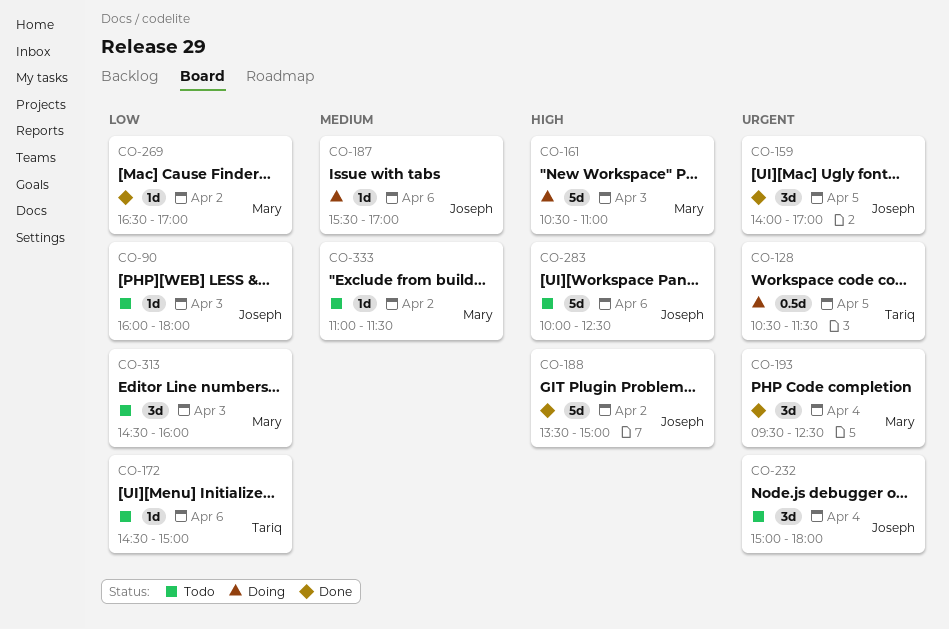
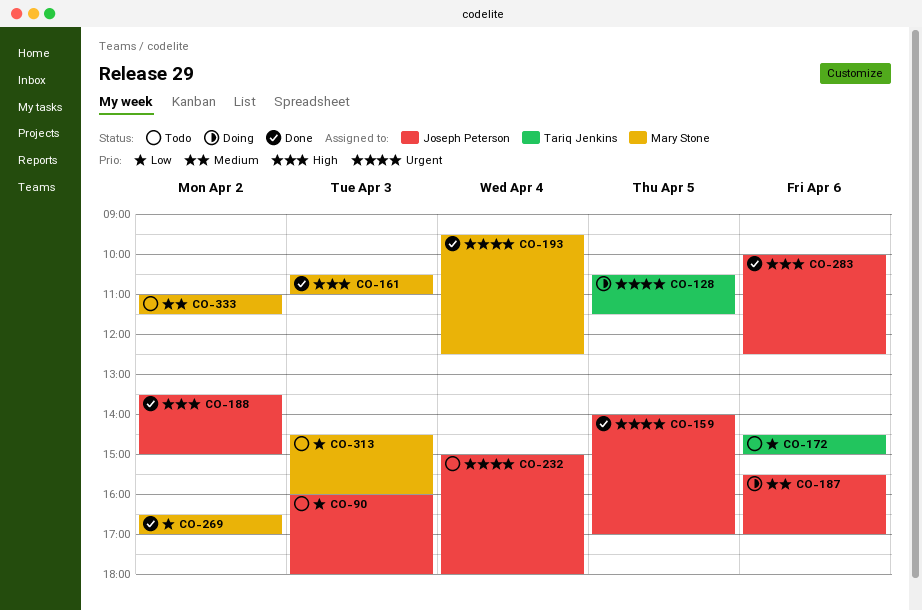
CO-161, status: Doing -> Done
CO-283, status: Todo -> Done

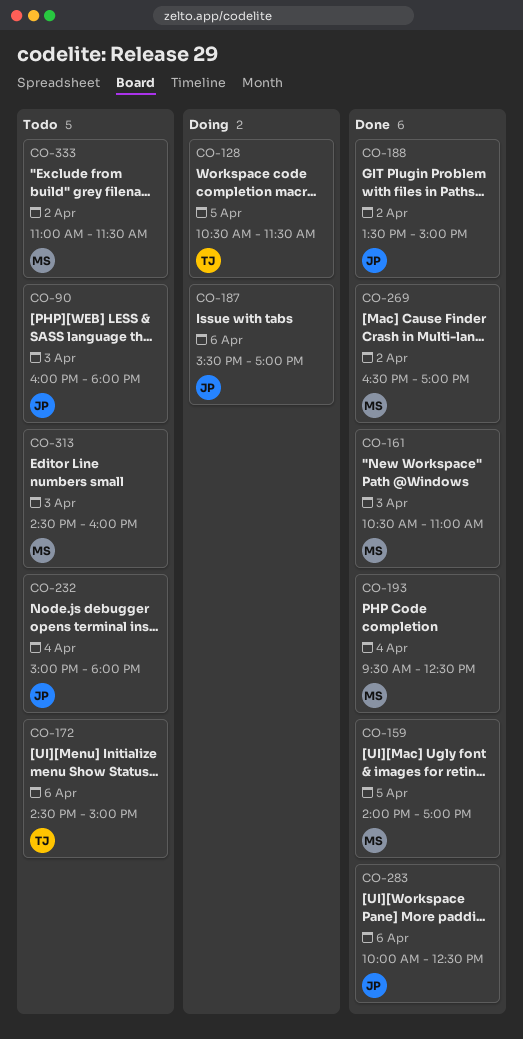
CO-159, owner: Joseph Peterson -> Mary Stone

